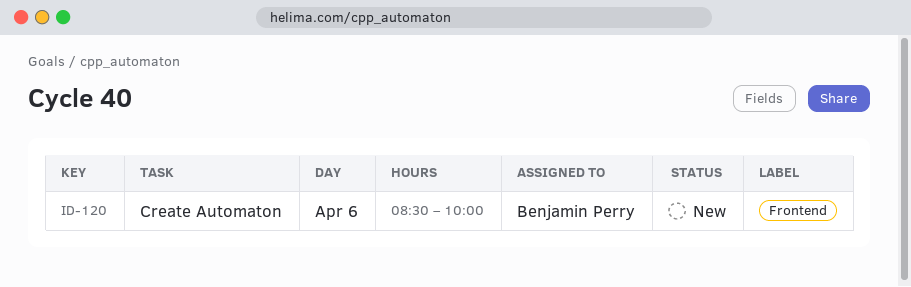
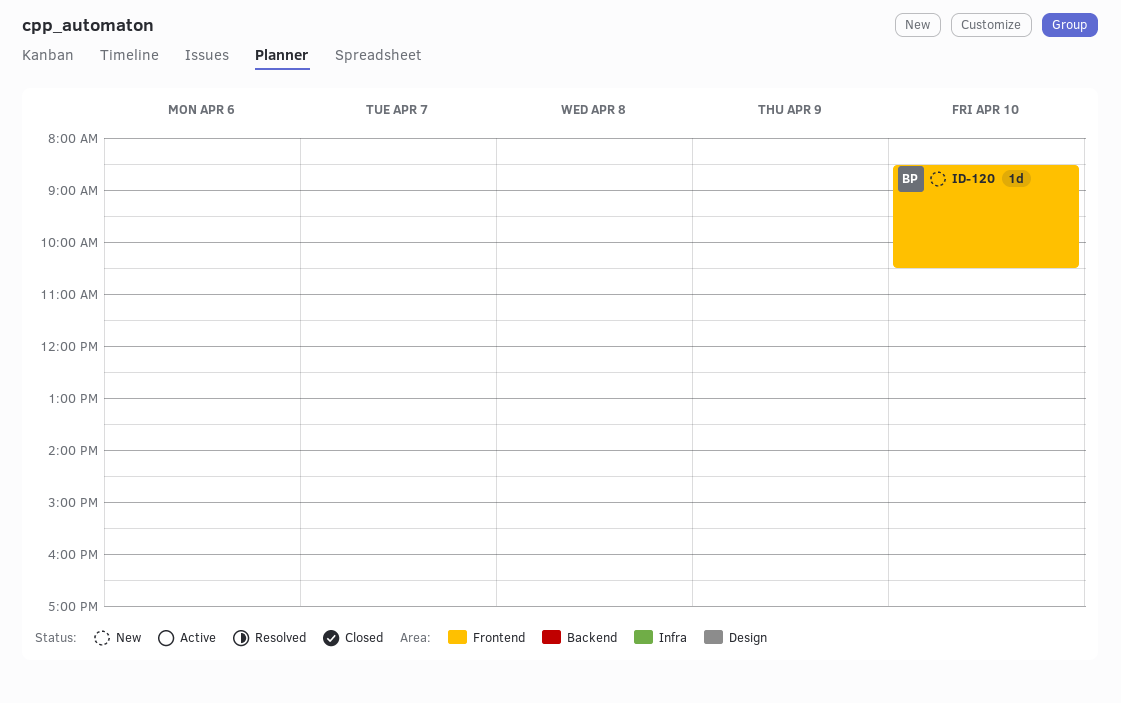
ID-120, day: Apr 6 -> Apr 10
ID-120, ends: 10:00 -> 10:30

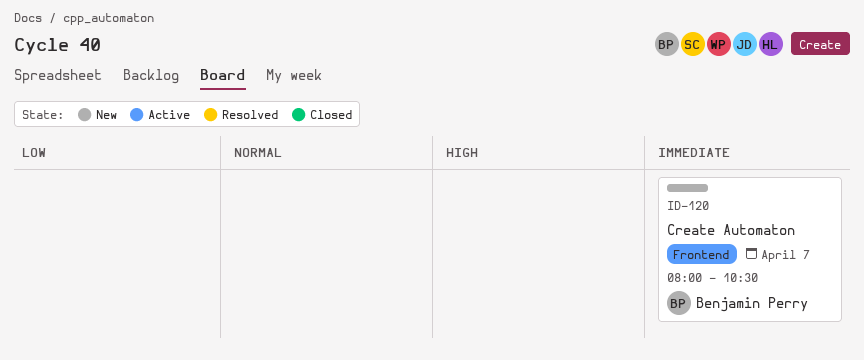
ID-120, day: Apr 10 -> Apr 7
ID-120, begins: 08:30 -> 08:00

